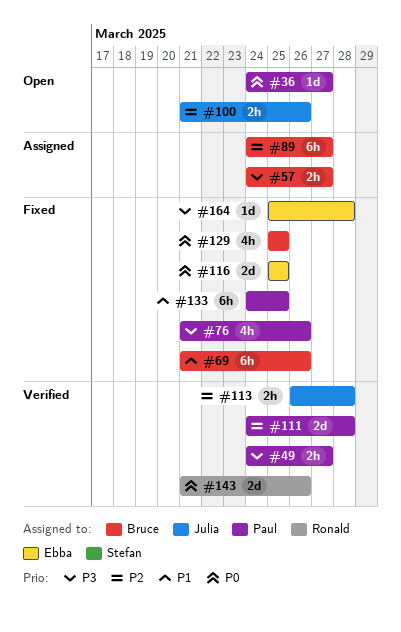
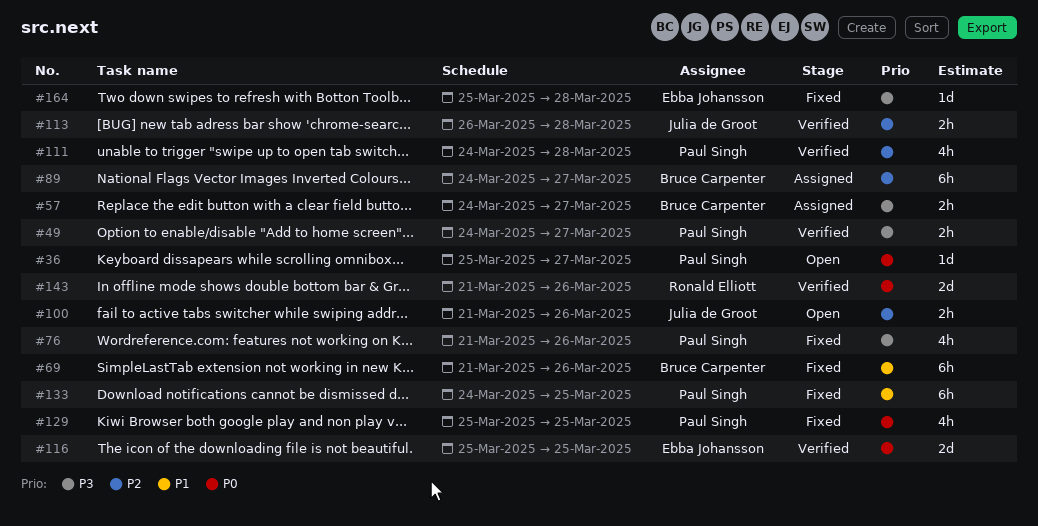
#36, start: Mar 24 -> Mar 25
#111, estimate: 2d -> 4h
#116, status: Fixed -> Verified
#129, owner: Bruce Carpenter -> Paul Singh

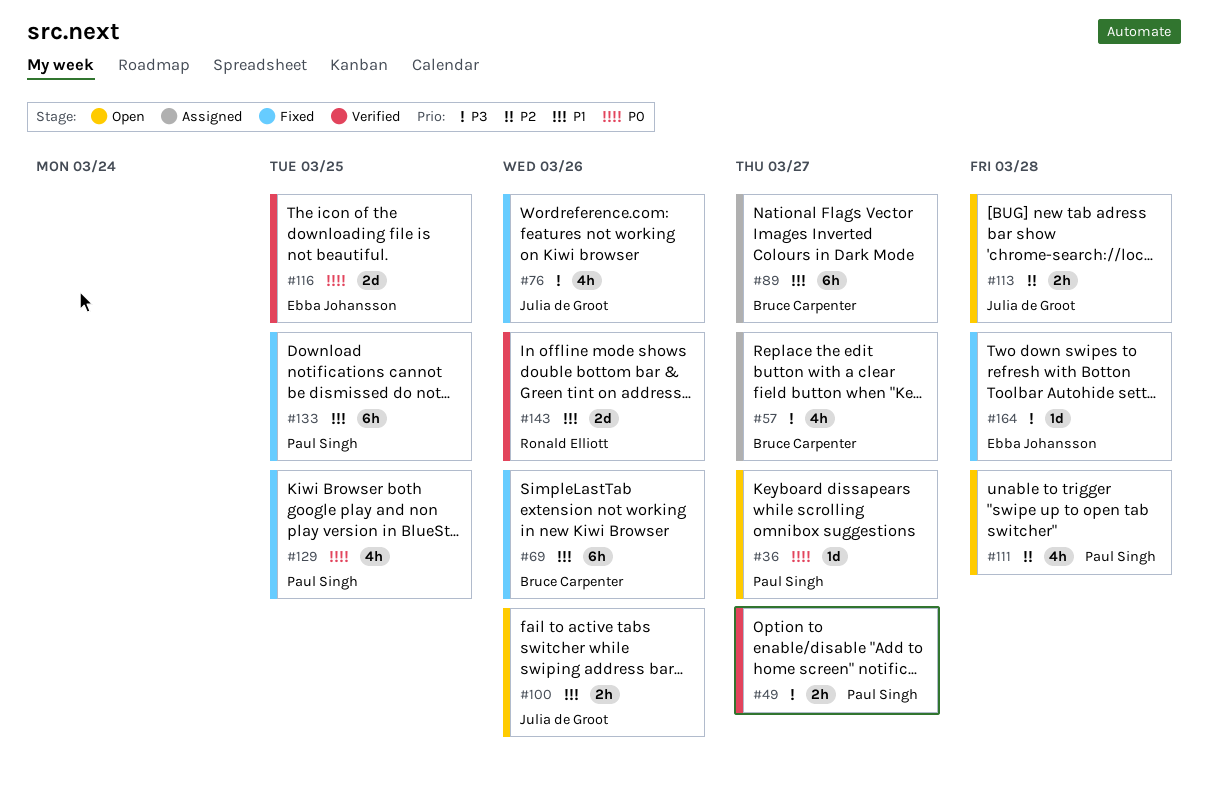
#57, estimate: 2h -> 4h
#76, owner: Paul Singh -> Julia de Groot
#89, priority: P2 -> P1
#100, priority: P2 -> P1
#111, status: Verified -> Open
#113, status: Verified -> Open
#143, priority: P0 -> P1

